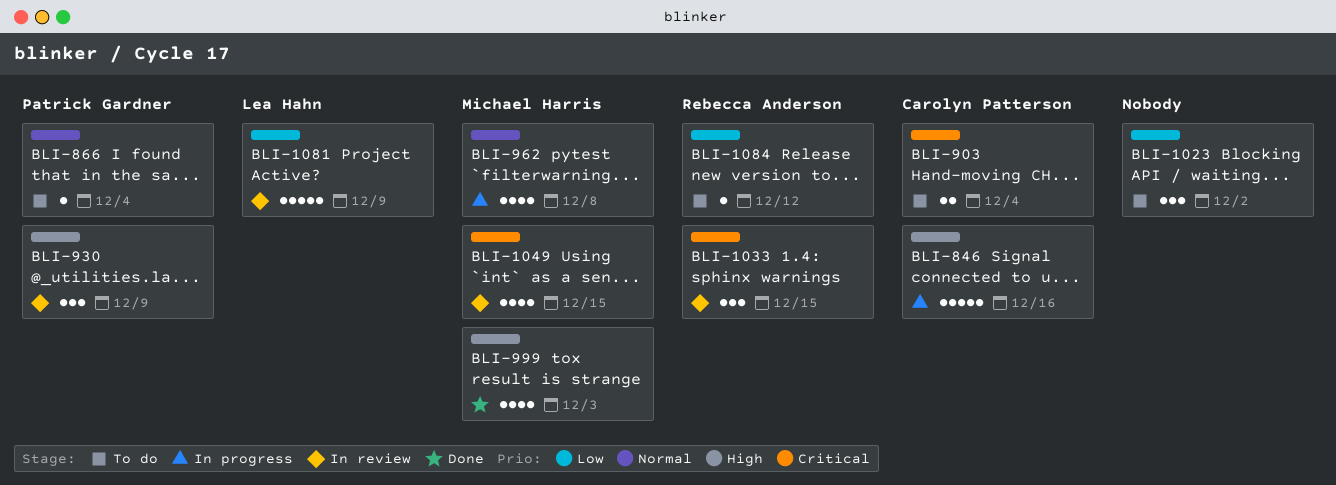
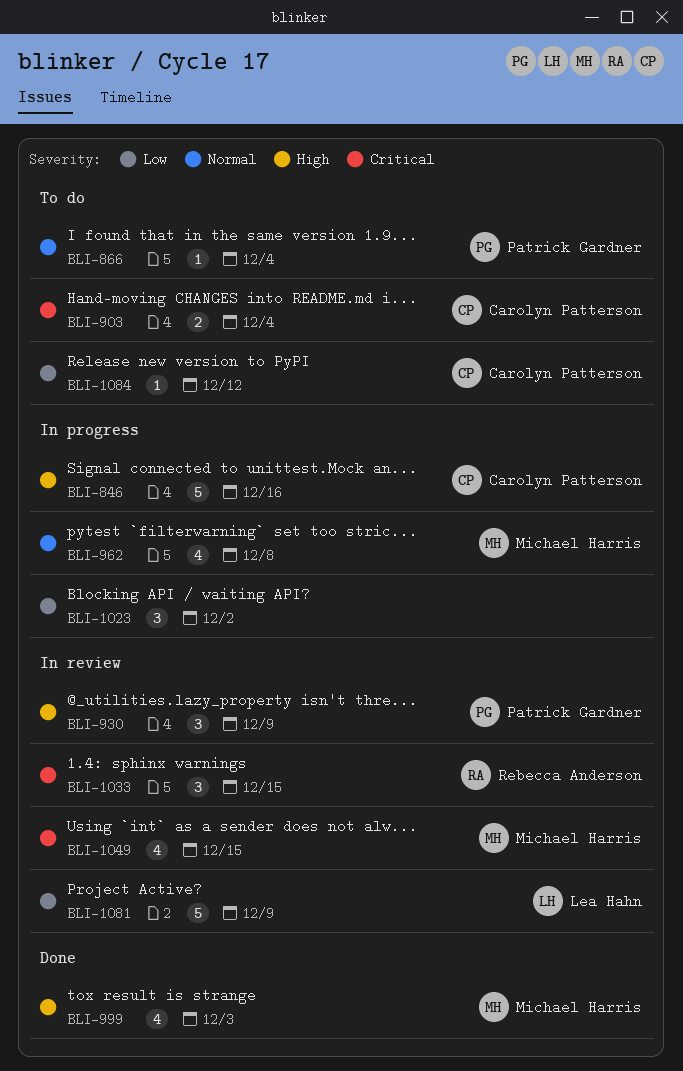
BLI-1023, status: To do -> In progress
BLI-1084, owner: Rebecca Anderson -> Carolyn Patterson

